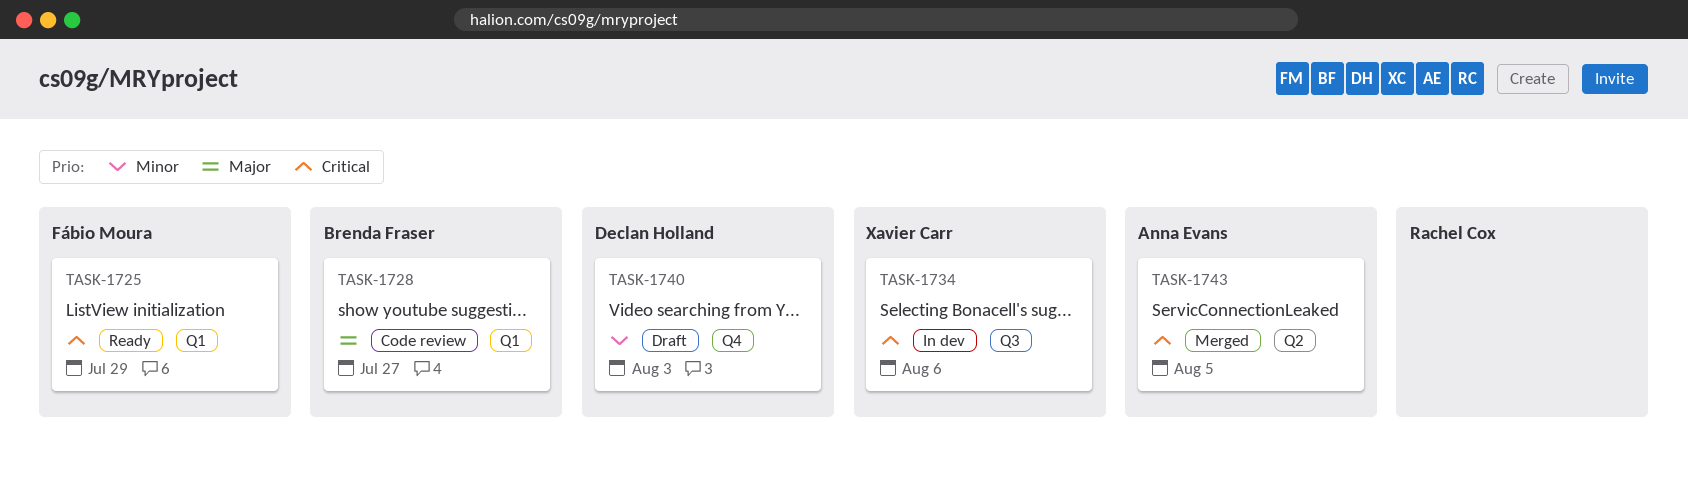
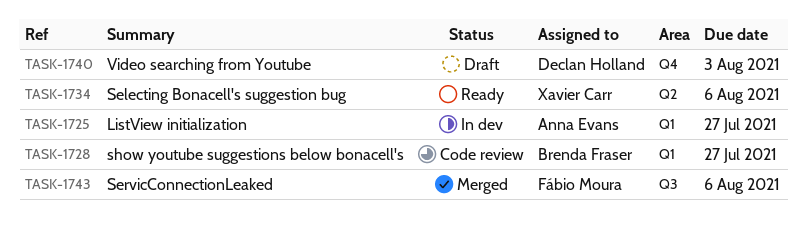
TASK-1725, status: Ready -> In dev
TASK-1725, owner: Fábio Moura -> Anna Evans
TASK-1725, due: Jul 29 -> Jul 27
TASK-1734, status: In dev -> Ready
TASK-1734, label: Q3 -> Q2
TASK-1743, owner: Anna Evans -> Fábio Moura
TASK-1743, label: Q2 -> Q3
TASK-1743, due: Aug 5 -> Aug 6

